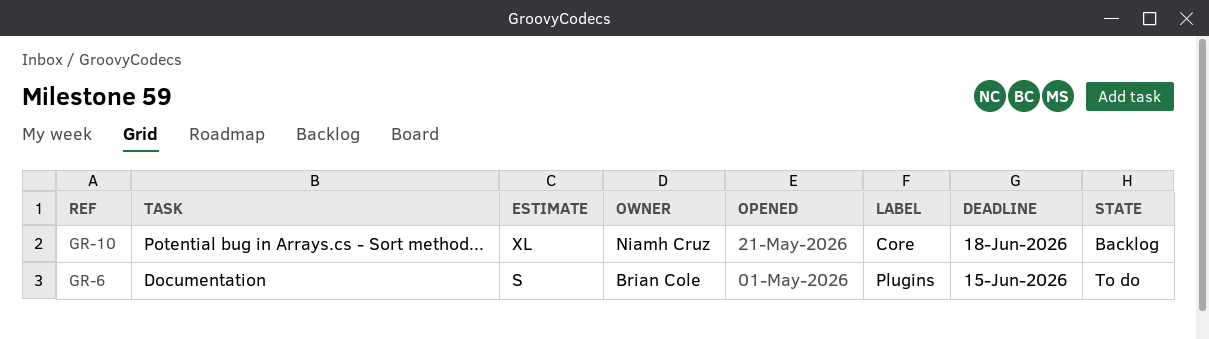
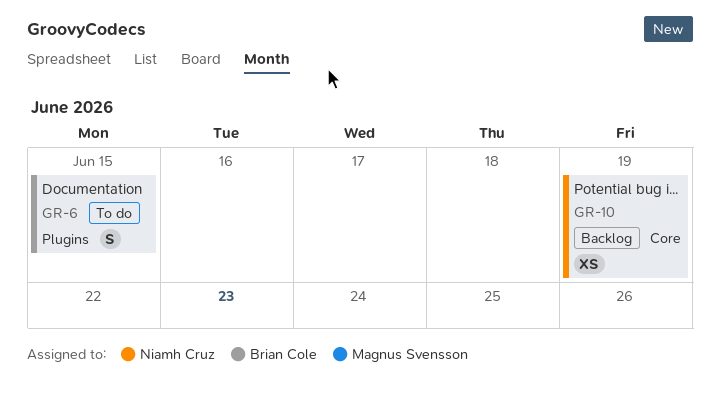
GR-10, estimate: XL -> XS
GR-10, due: Jun 18 -> Jun 19

